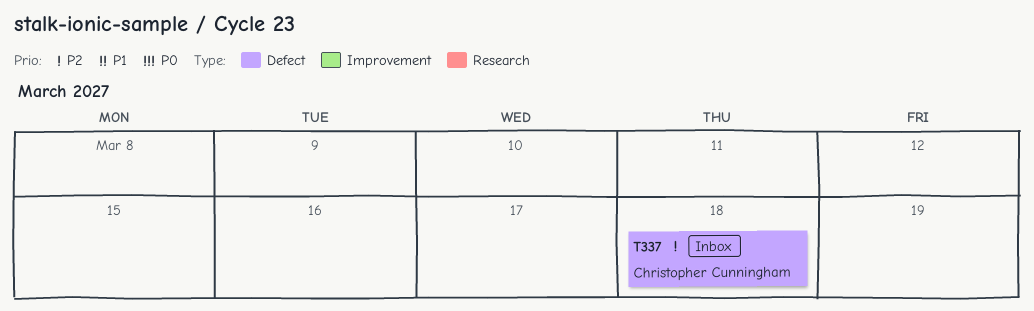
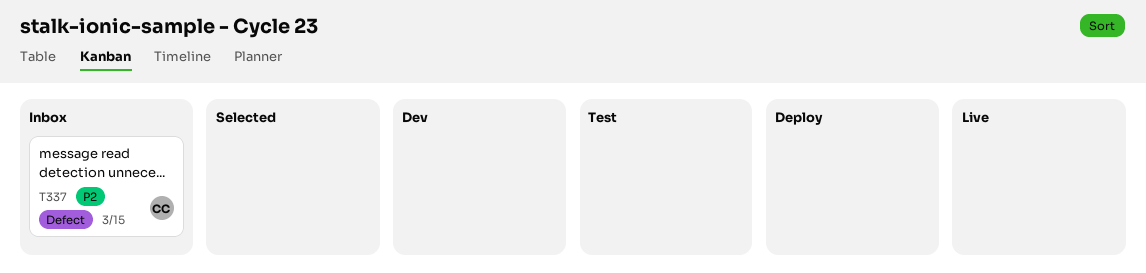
T337, due: Mar 18 -> Mar 15

